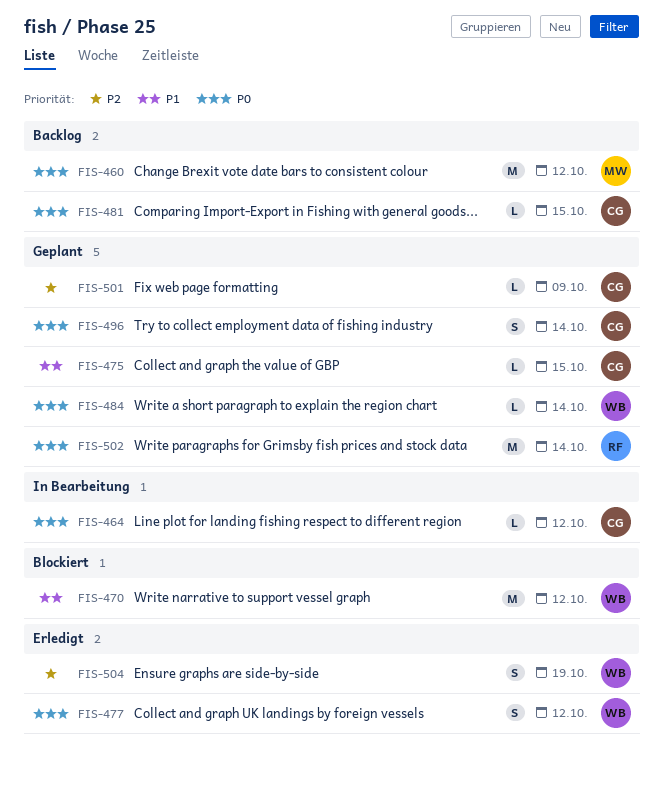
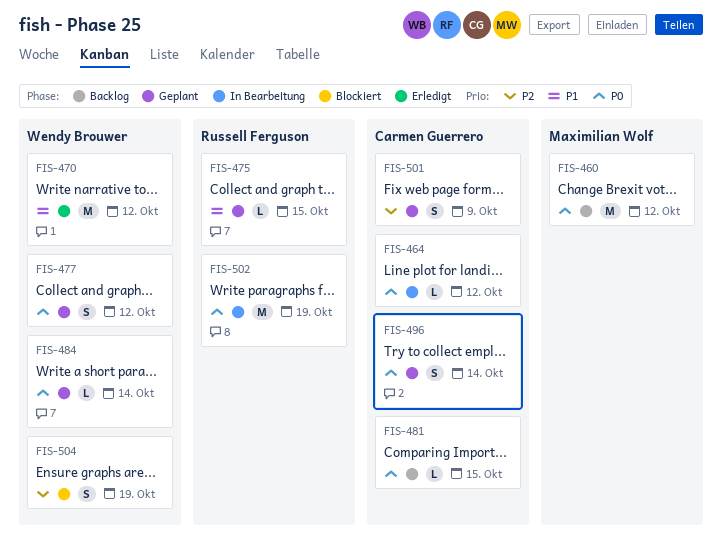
FIS-470, status: Blockiert -> Erledigt
FIS-475, owner: Carmen Guerrero -> Russell Ferguson
FIS-477, status: Erledigt -> Geplant
FIS-501, estimate: L -> S
FIS-502, status: Geplant -> In Bearbeitung
FIS-502, due: Oct 14 -> Oct 19
FIS-504, status: Erledigt -> Blockiert

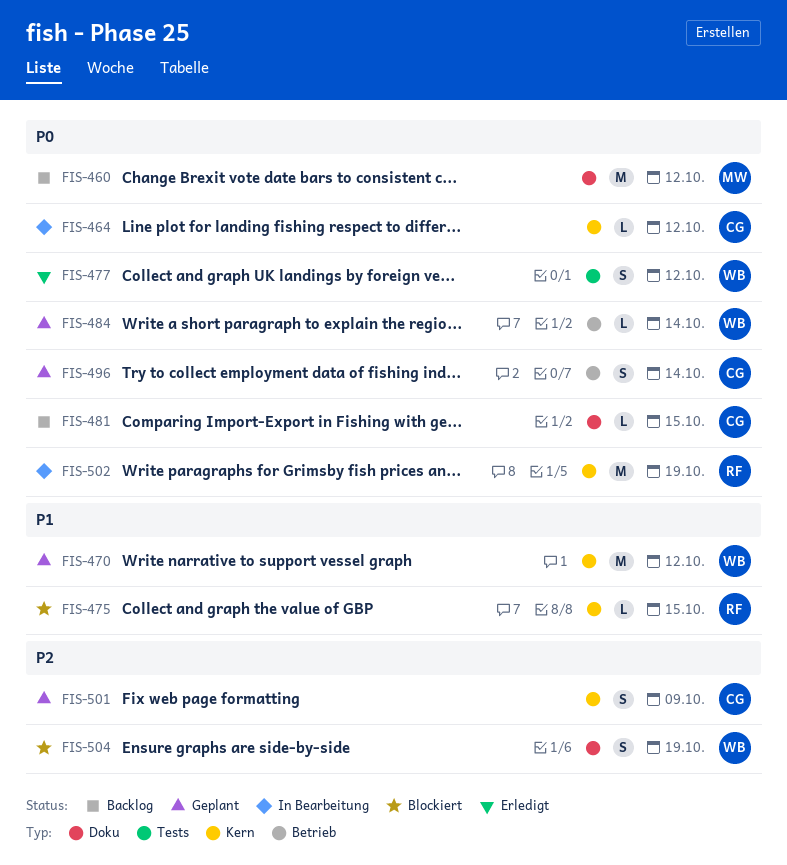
FIS-470, status: Erledigt -> Geplant
FIS-475, status: Geplant -> Blockiert
FIS-477, status: Geplant -> Erledigt

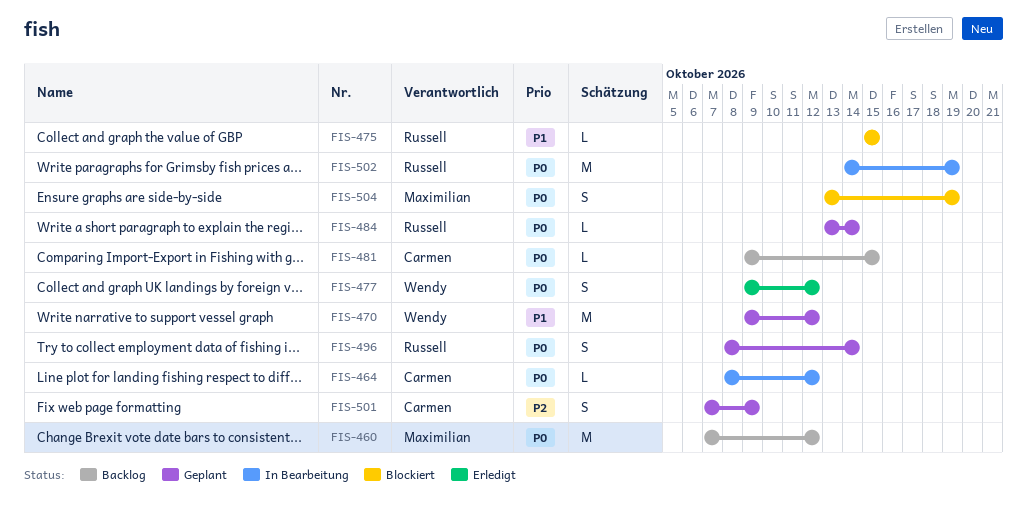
FIS-484, owner: Wendy -> Russell
FIS-496, owner: Carmen -> Russell
FIS-504, owner: Wendy -> Maximilian
FIS-504, priority: P2 -> P0

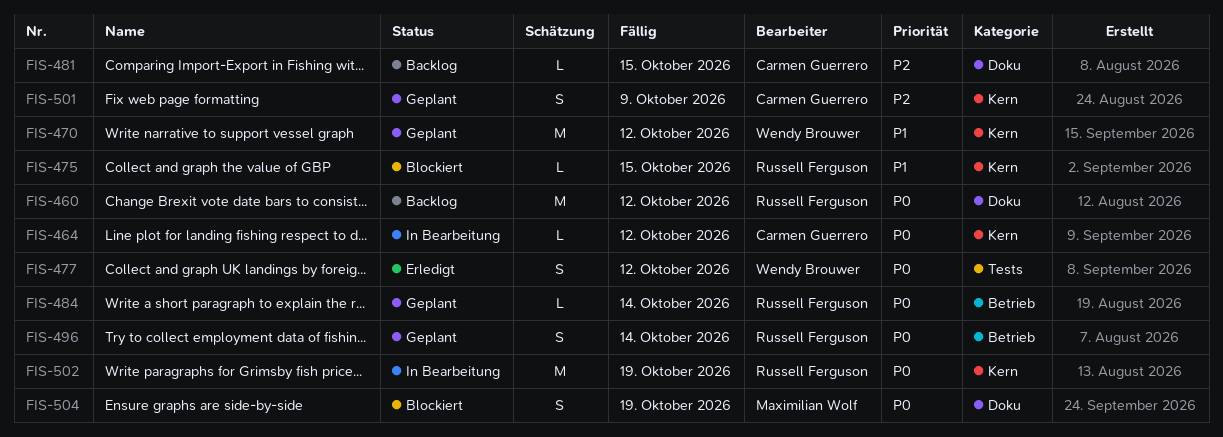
FIS-460, owner: Maximilian Wolf -> Russell Ferguson
FIS-481, priority: P0 -> P2

